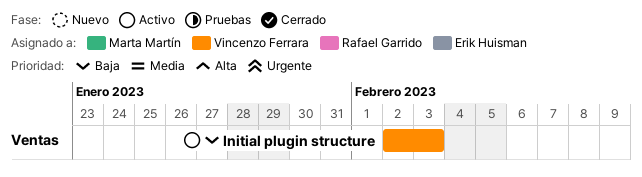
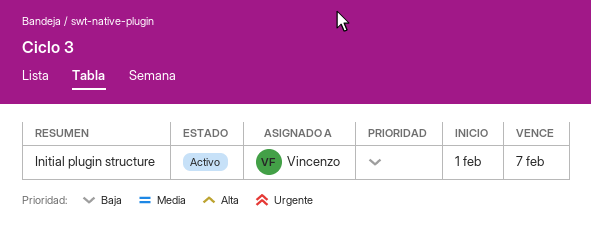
Initial plugin structure, start: Feb 2 -> Feb 1
Initial plugin structure, due: Feb 3 -> Feb 7

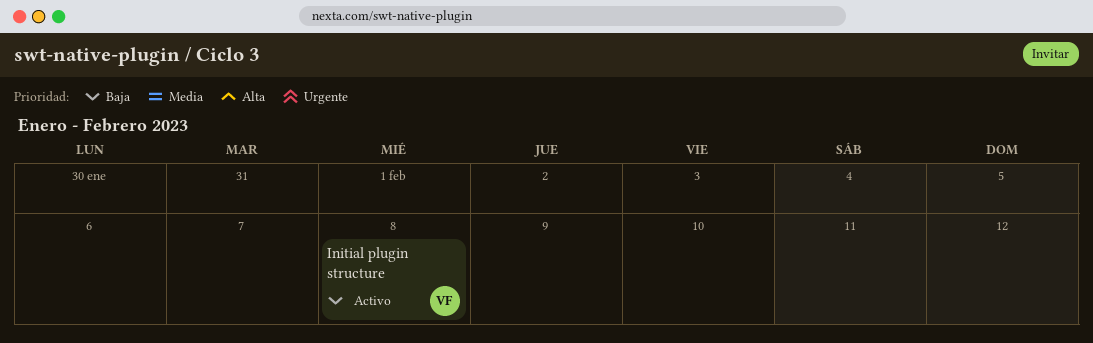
Initial plugin structure, due: Feb 7 -> Feb 8

